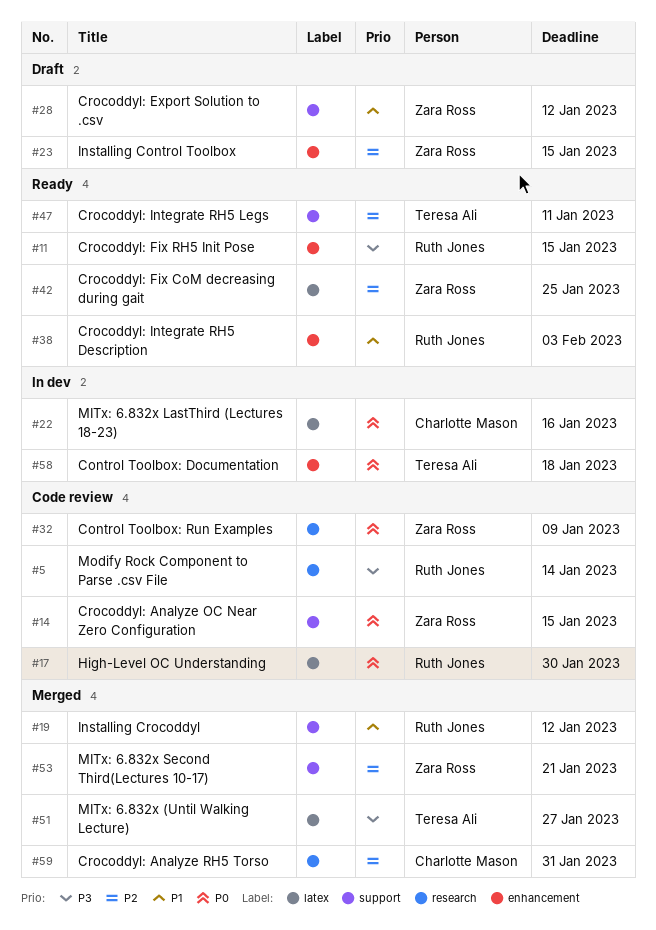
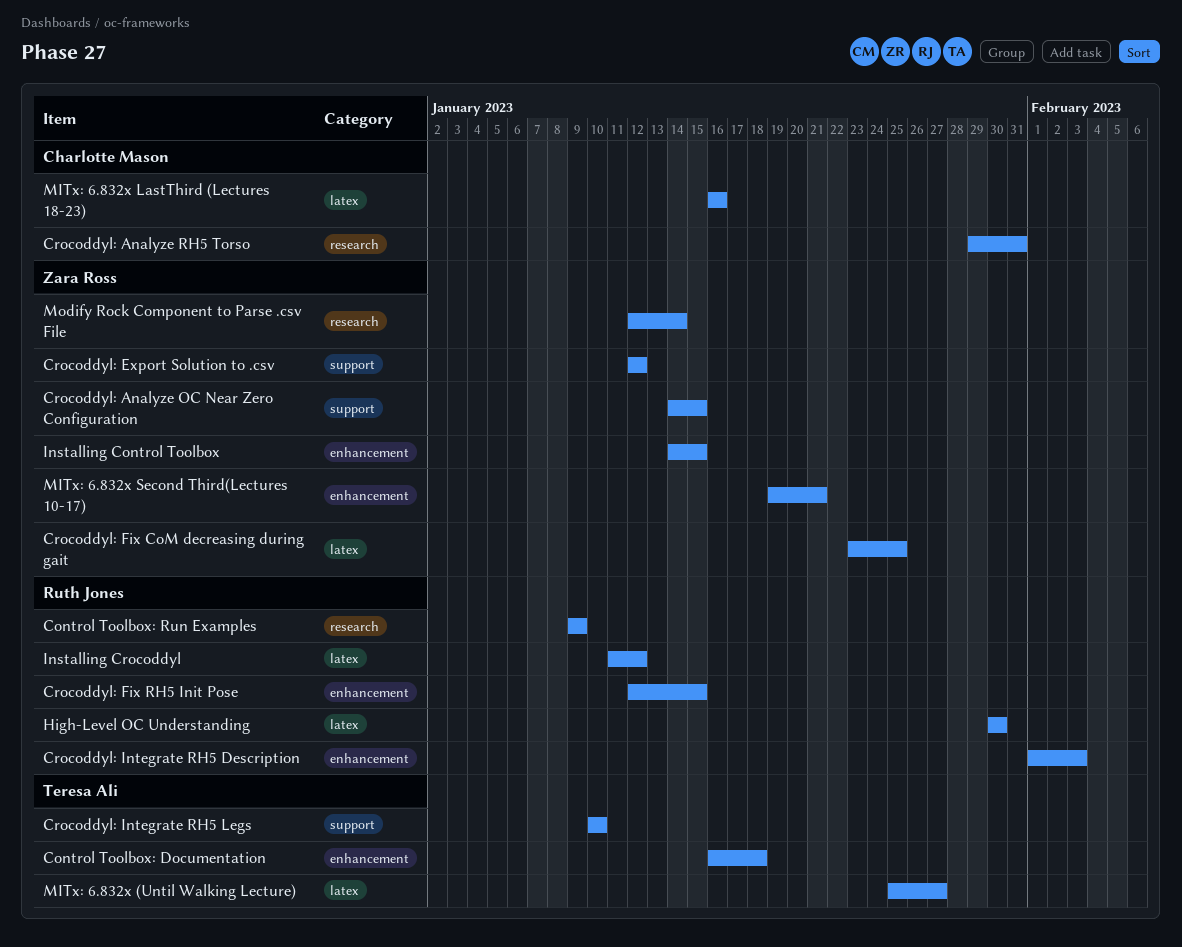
Control Toolbox: Run Examples, owner: Zara Ross -> Ruth Jones
Crocoddyl: Integrate RH5 Legs, due: Jan 11 -> Jan 10
Installing Crocoddyl, label: support -> latex
MITx: 6.832x Second Third(Lectures 10-17), label: support -> enhancement
Modify Rock Component to Parse .csv File, owner: Ruth Jones -> Zara Ross

